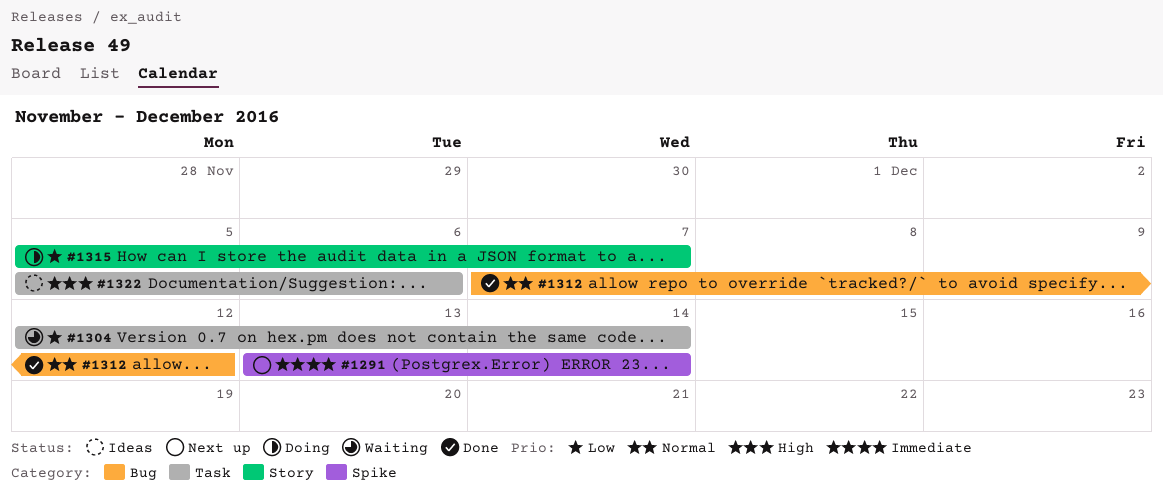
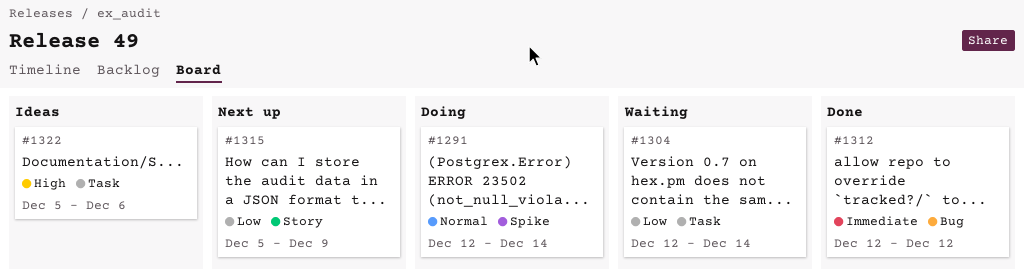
#1291, status: Next up -> Doing
#1291, priority: Immediate -> Normal
#1291, start: Dec 13 -> Dec 12
#1312, priority: Normal -> Immediate
#1312, start: Dec 7 -> Dec 12
#1315, status: Doing -> Next up
#1315, due: Dec 7 -> Dec 9

